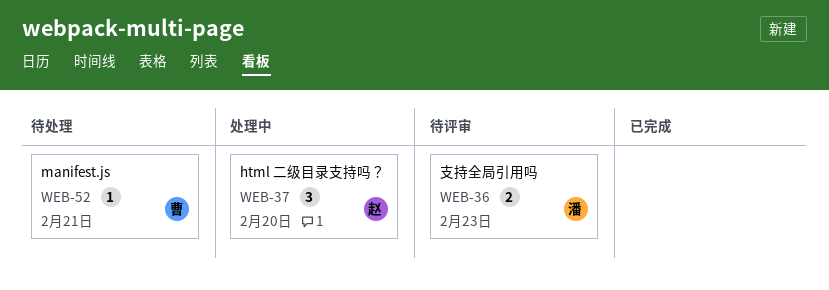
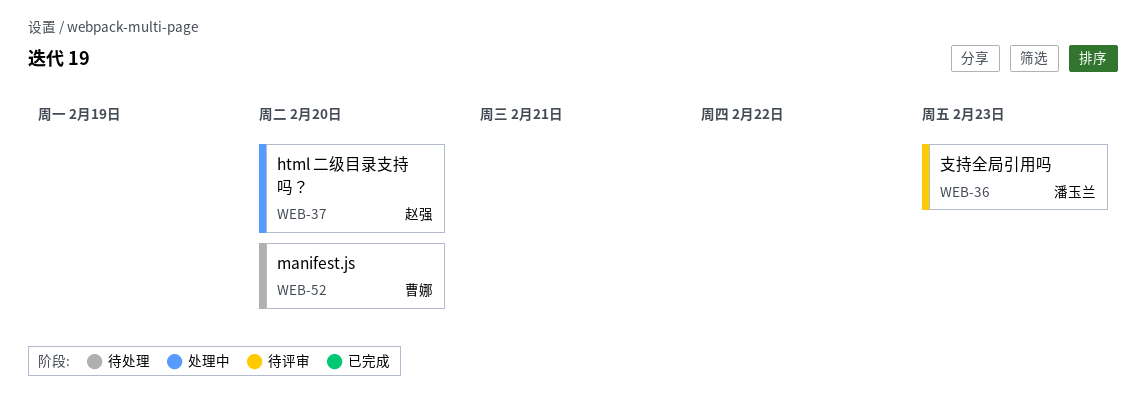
WEB-52, due: Feb 21 -> Feb 20

